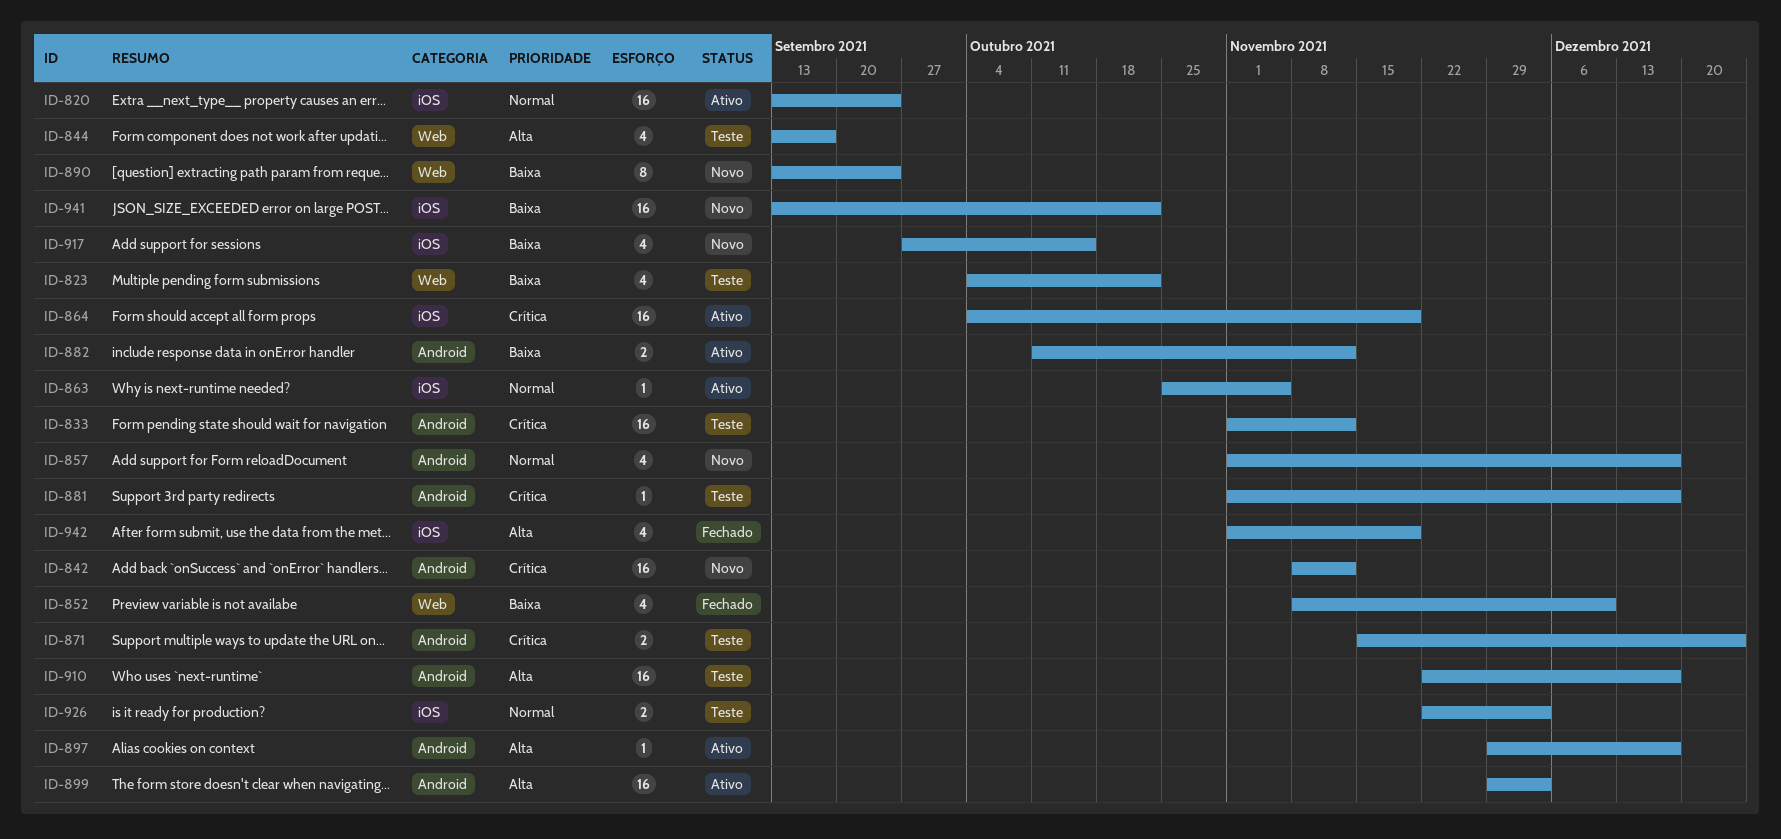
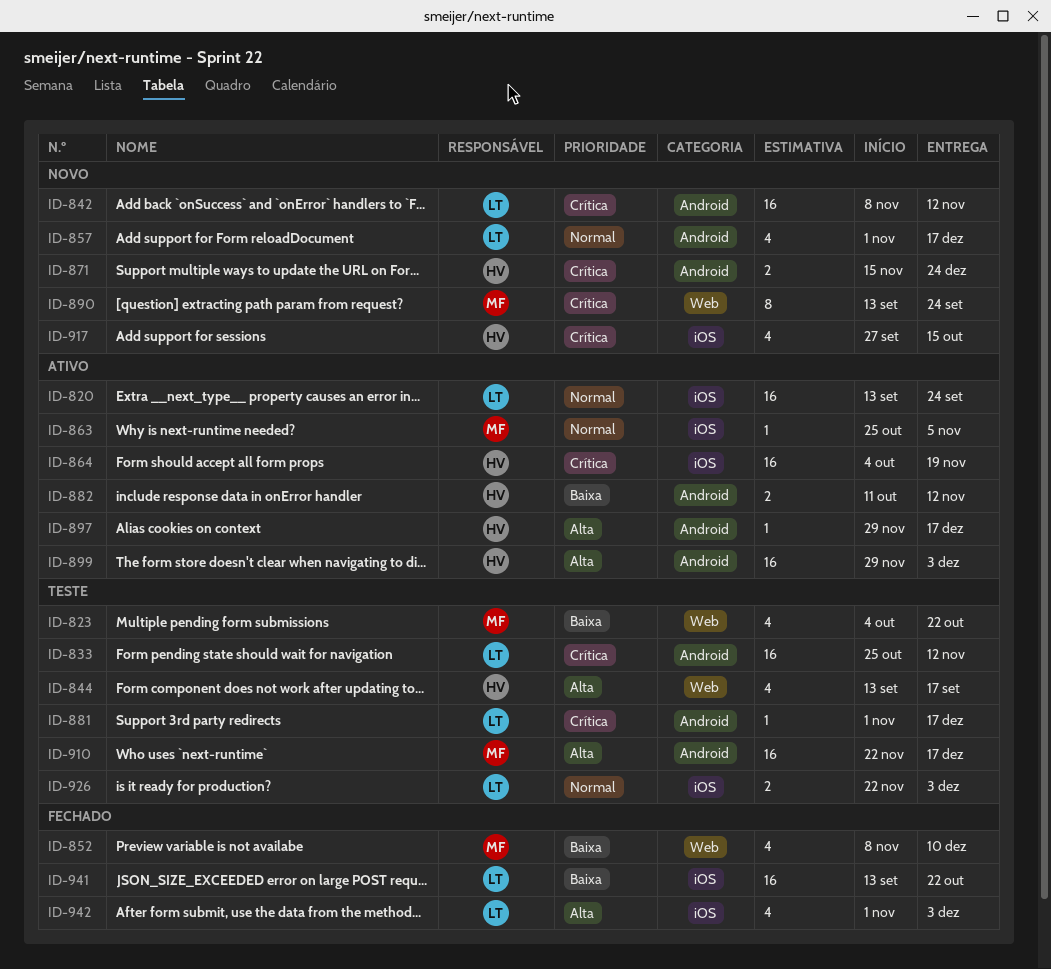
ID-833, start: Nov 1 -> Oct 25
ID-871, status: Teste -> Novo
ID-890, priority: Baixa -> Crítica
ID-917, priority: Baixa -> Crítica
ID-941, status: Novo -> Fechado
ID-942, due: Nov 19 -> Dec 3

